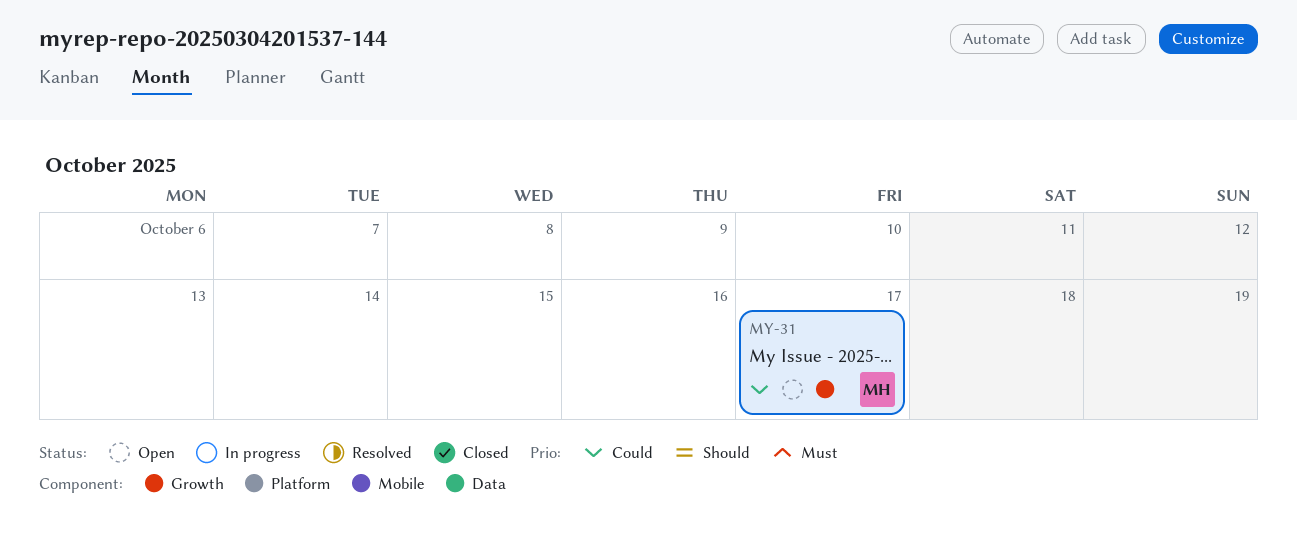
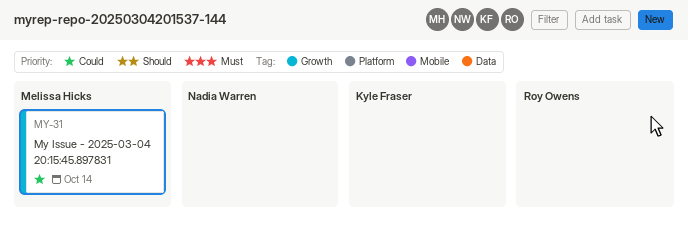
MY-31, due: Oct 17 -> Oct 14

